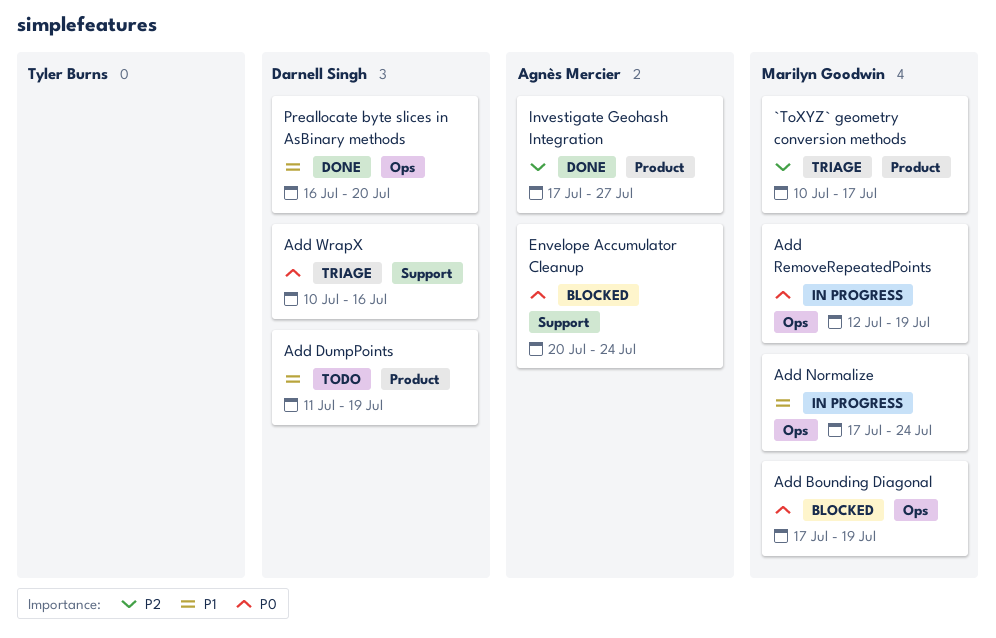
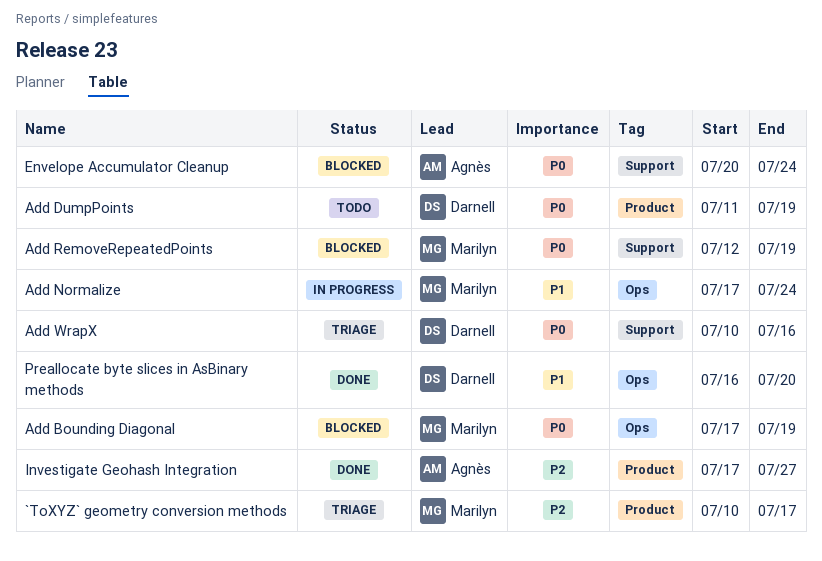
Add DumpPoints, priority: P1 -> P0
Add RemoveRepeatedPoints, status: In progress -> Blocked
Add RemoveRepeatedPoints, label: Ops -> Support

